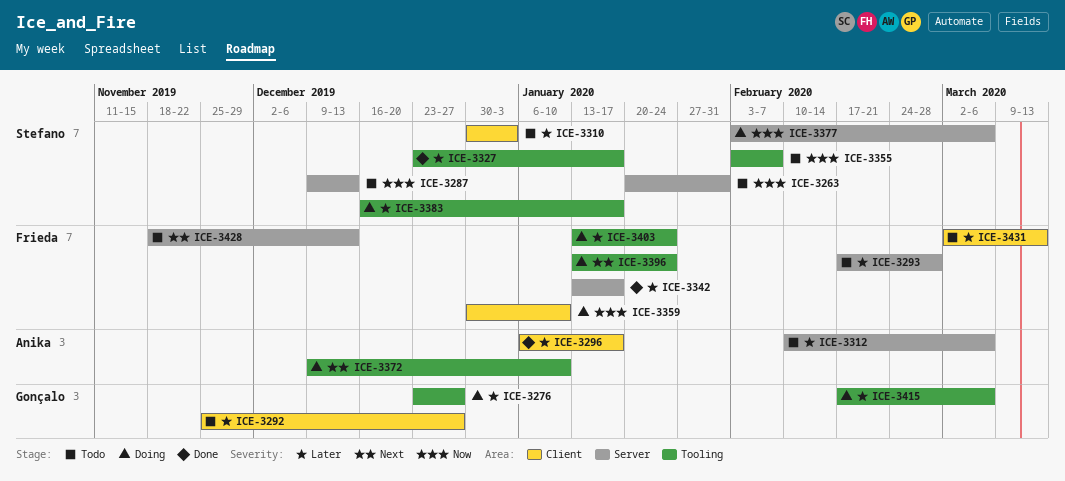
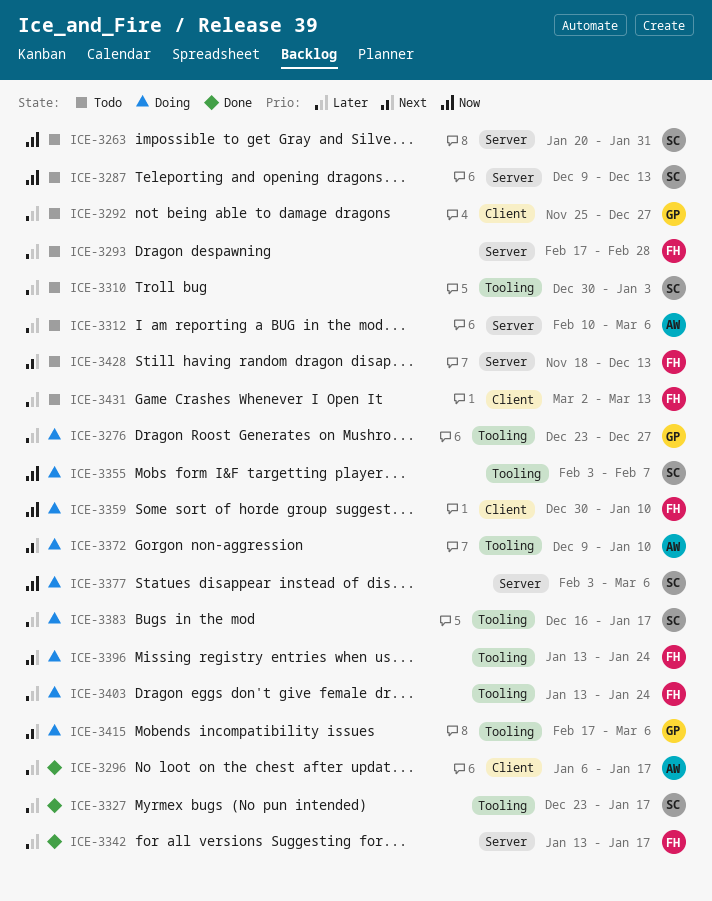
ICE-3310, label: Client -> Tooling
ICE-3355, status: Todo -> Doing
ICE-3415, priority: Later -> Next

